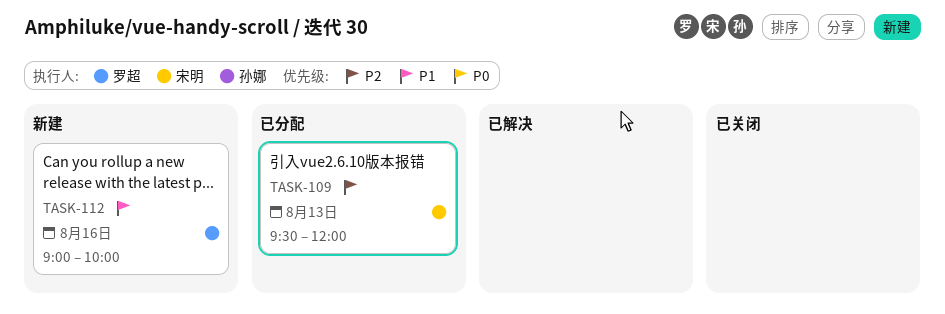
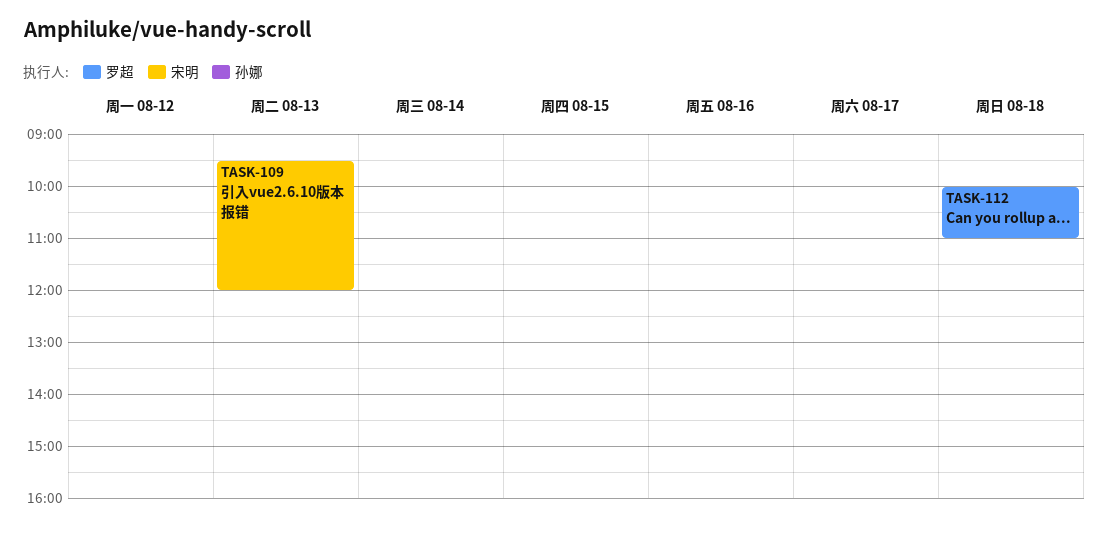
TASK-112, day: Aug 16 -> Aug 18
TASK-112, begins: 09:00 -> 10:00
TASK-112, ends: 10:00 -> 11:00

